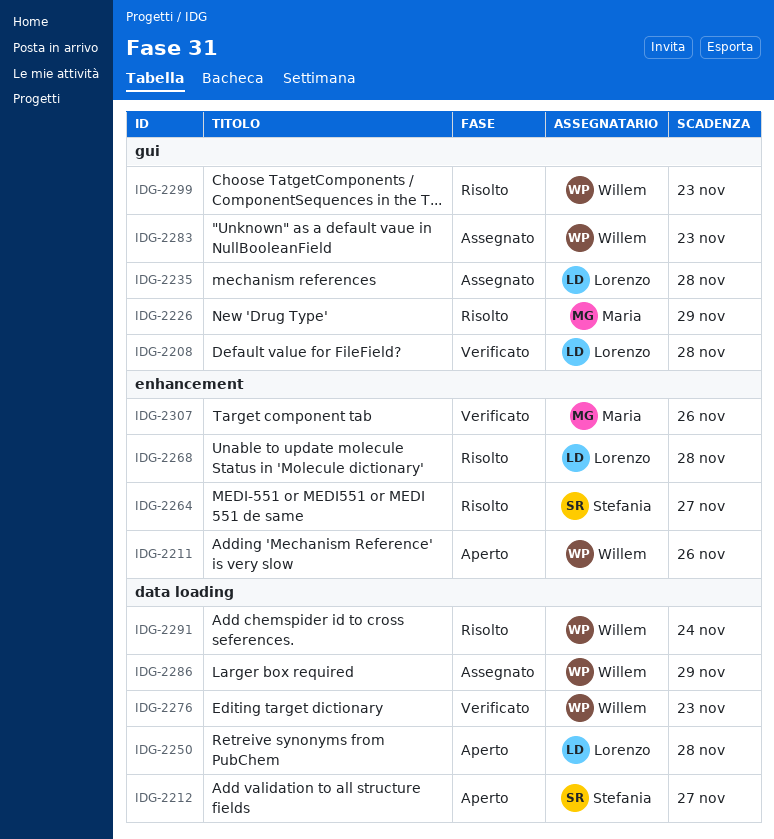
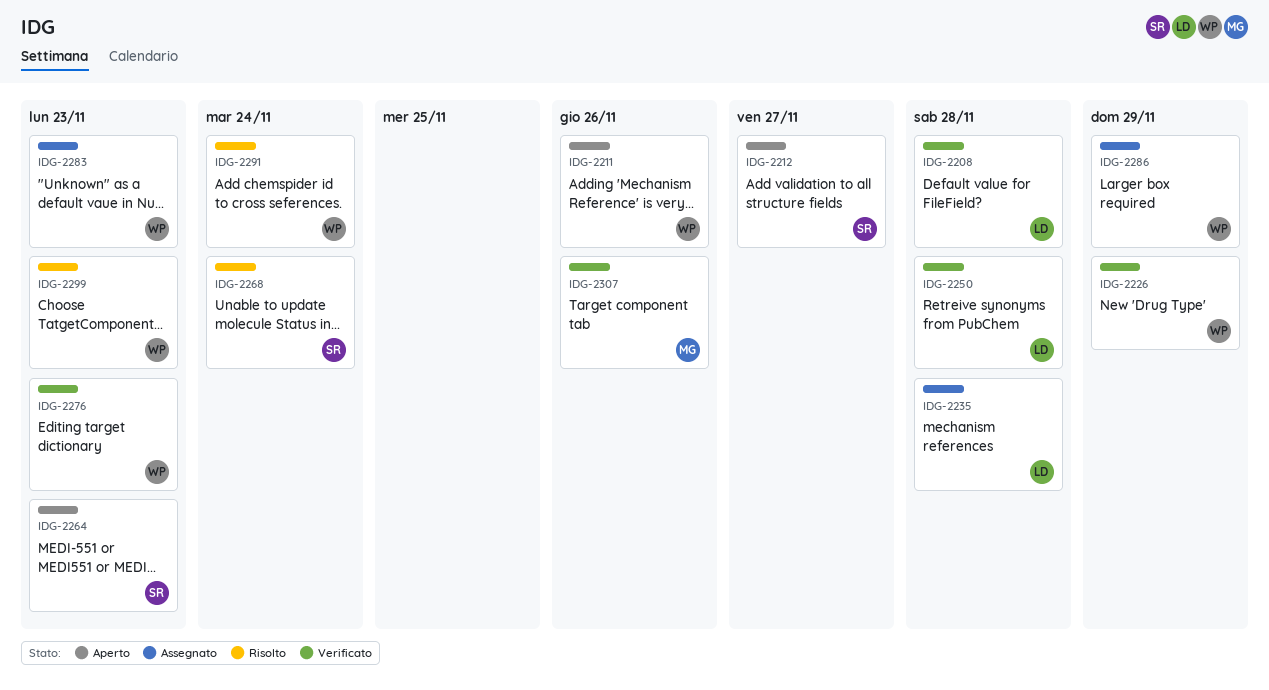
IDG-2226, status: Risolto -> Verificato
IDG-2226, owner: Maria -> Willem
IDG-2250, status: Aperto -> Verificato
IDG-2264, status: Risolto -> Aperto
IDG-2264, due: Nov 27 -> Nov 23
IDG-2268, owner: Lorenzo -> Stefania
IDG-2268, due: Nov 28 -> Nov 24

